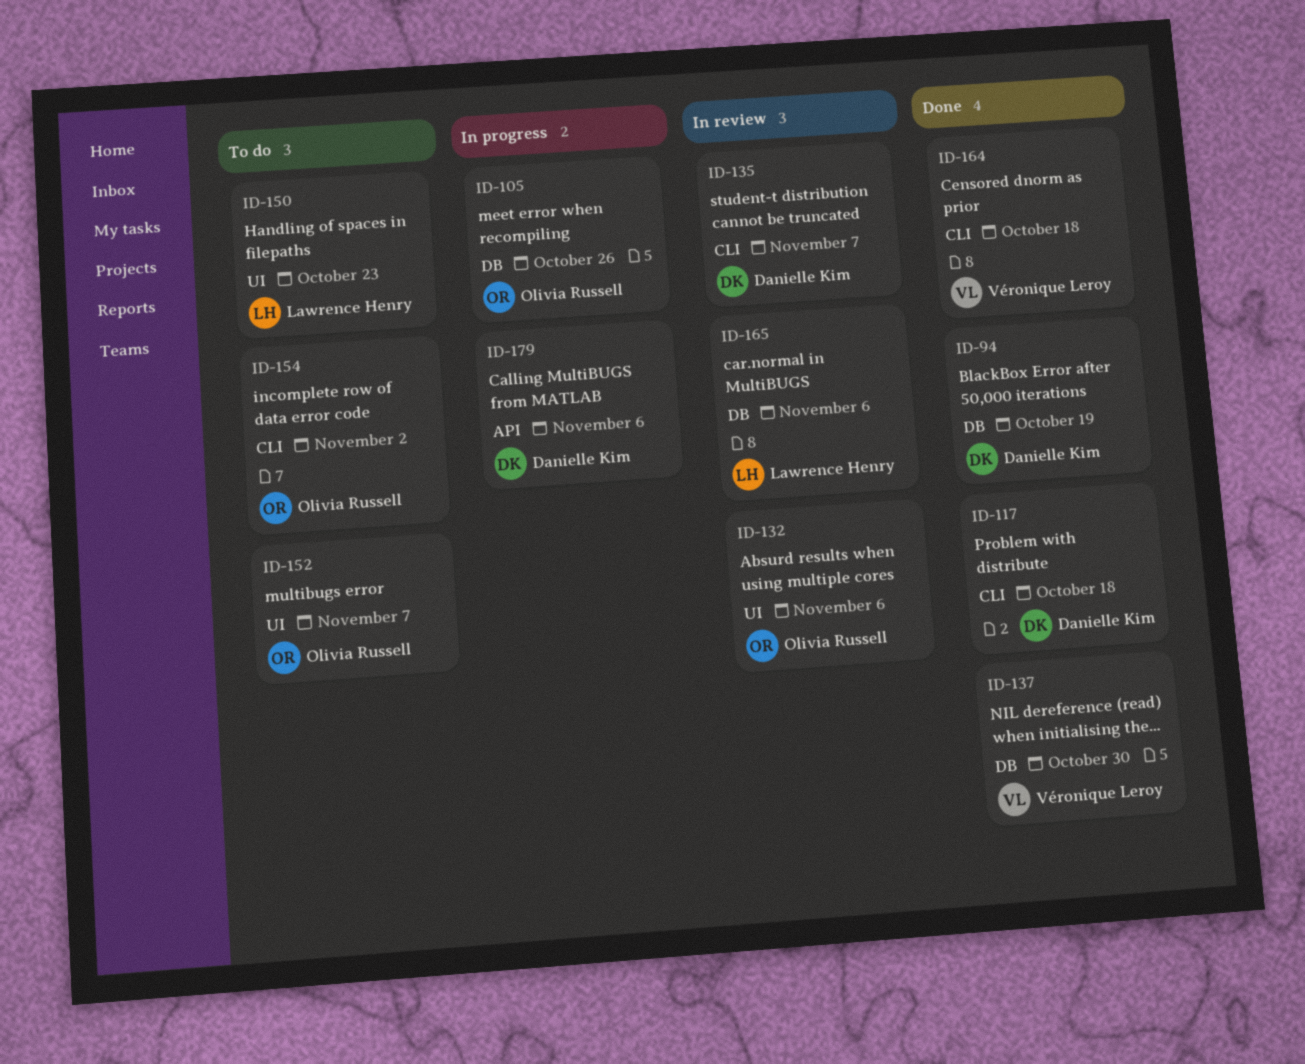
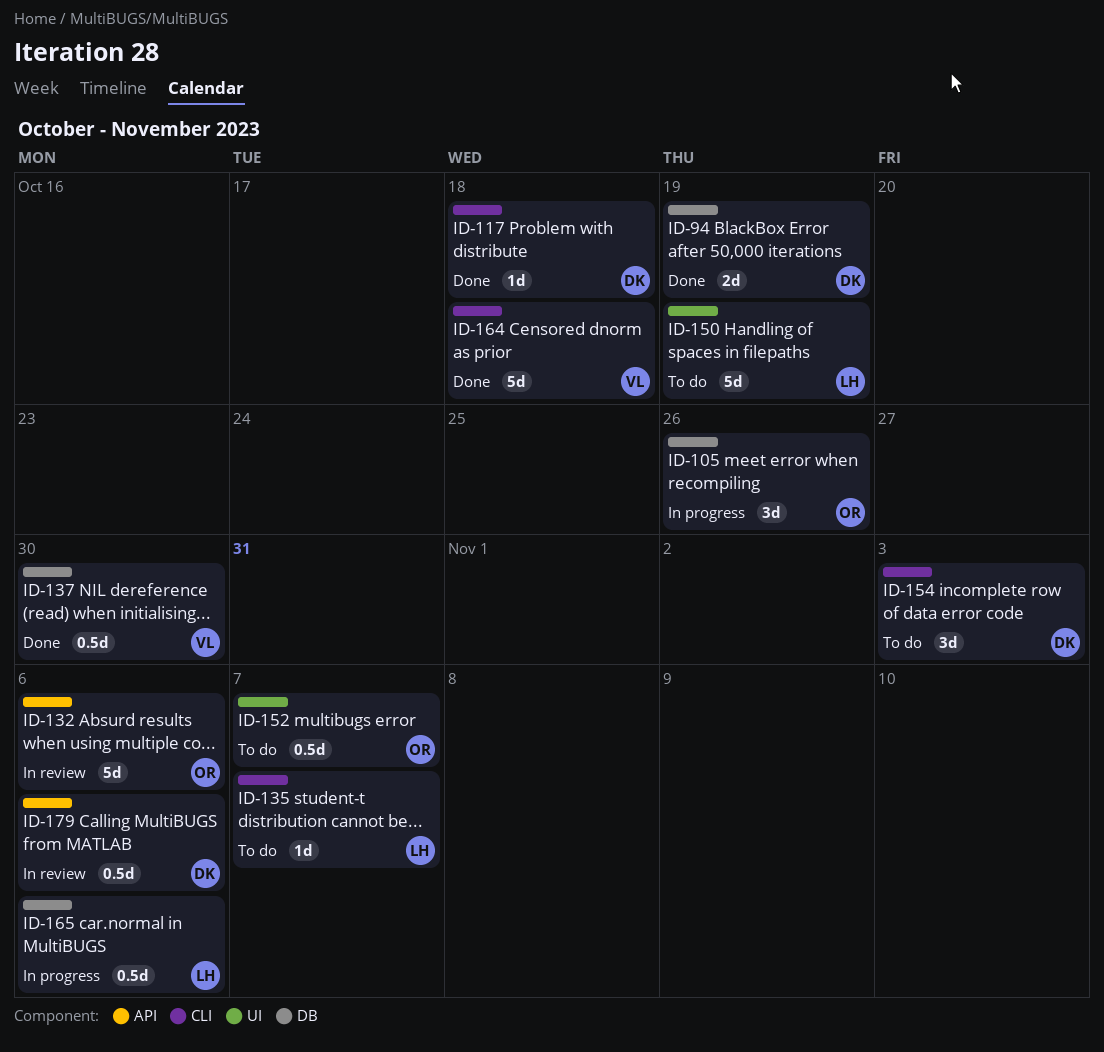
ID-132, label: UI -> API
ID-135, status: In review -> To do
ID-135, owner: Danielle Kim -> Lawrence Henry
ID-150, due: Oct 23 -> Oct 19
ID-154, owner: Olivia Russell -> Danielle Kim
ID-154, due: Nov 2 -> Nov 3
ID-165, status: In review -> In progress
ID-179, status: In progress -> In review

